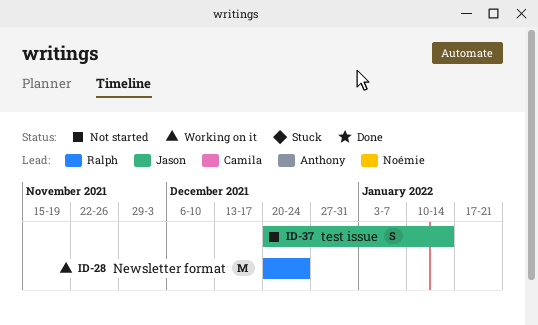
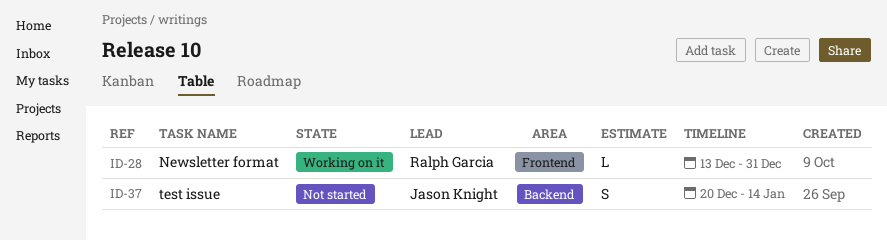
ID-28, estimate: M -> L
ID-28, start: Dec 20 -> Dec 13
ID-28, due: Dec 24 -> Dec 31

